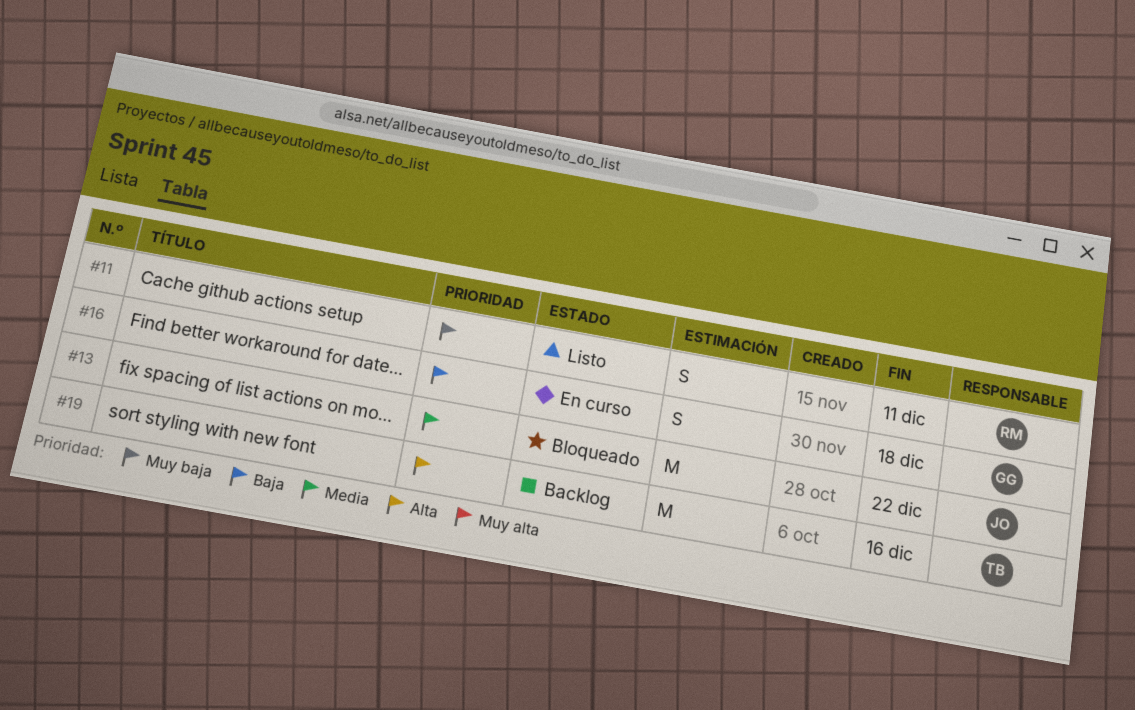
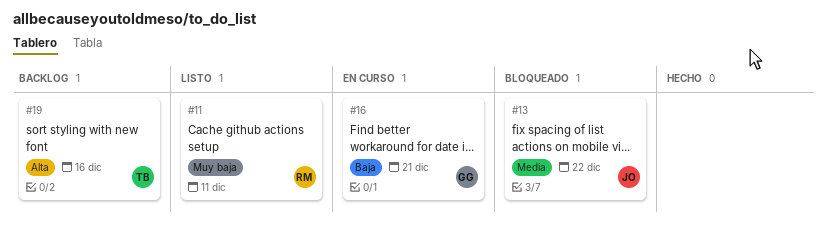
#16, due: Dec 18 -> Dec 21

